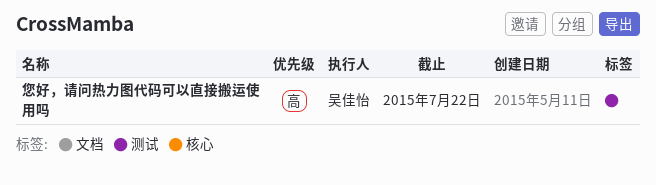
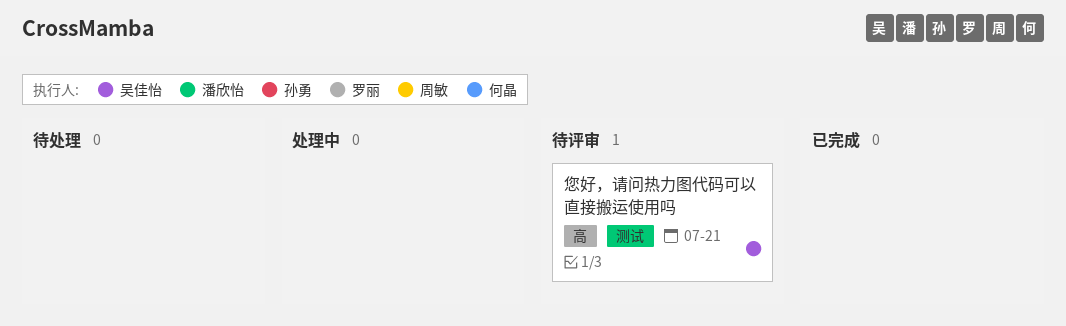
您好，请问热力图代码可以直接搬运使用吗, due: Jul 22 -> Jul 21

